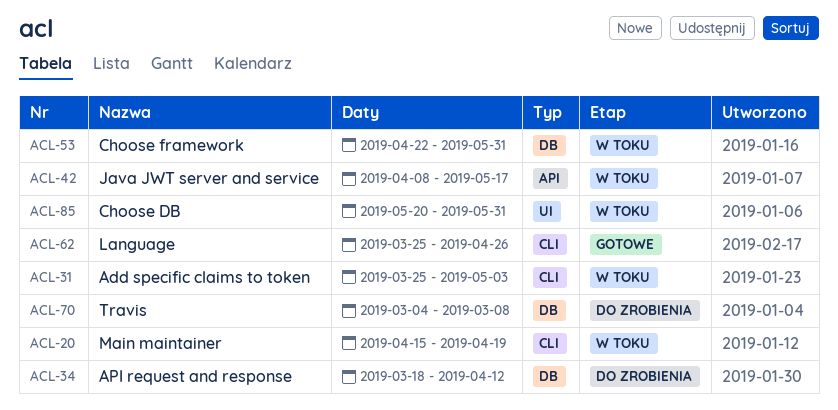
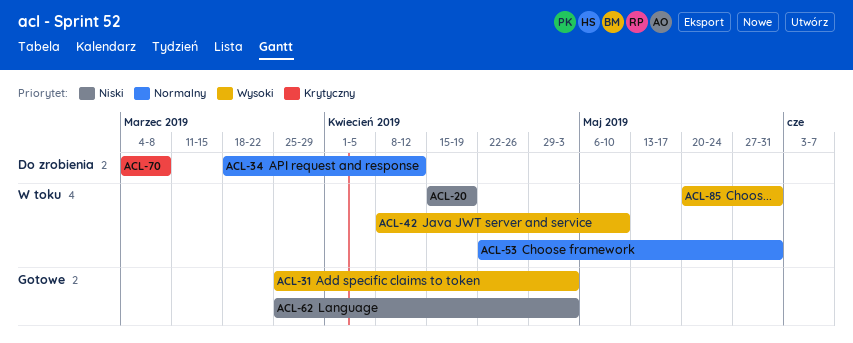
ACL-31, status: W toku -> Gotowe
ACL-42, due: May 17 -> May 10
ACL-62, due: Apr 26 -> May 3

